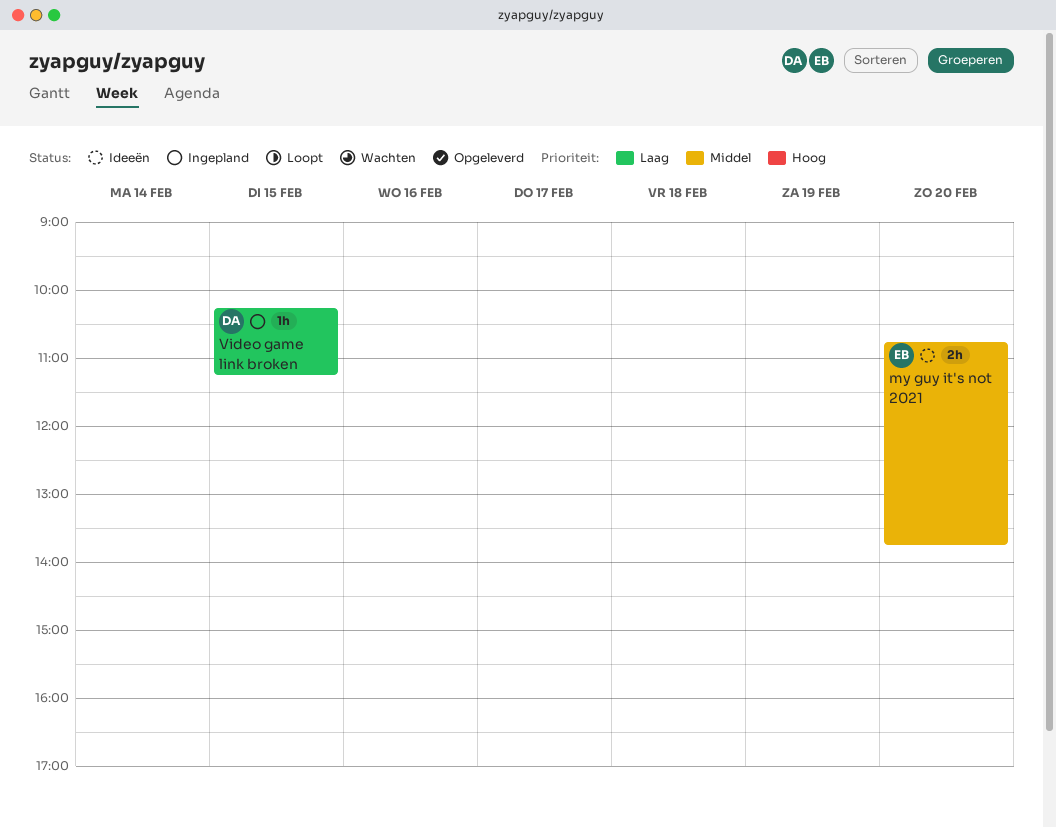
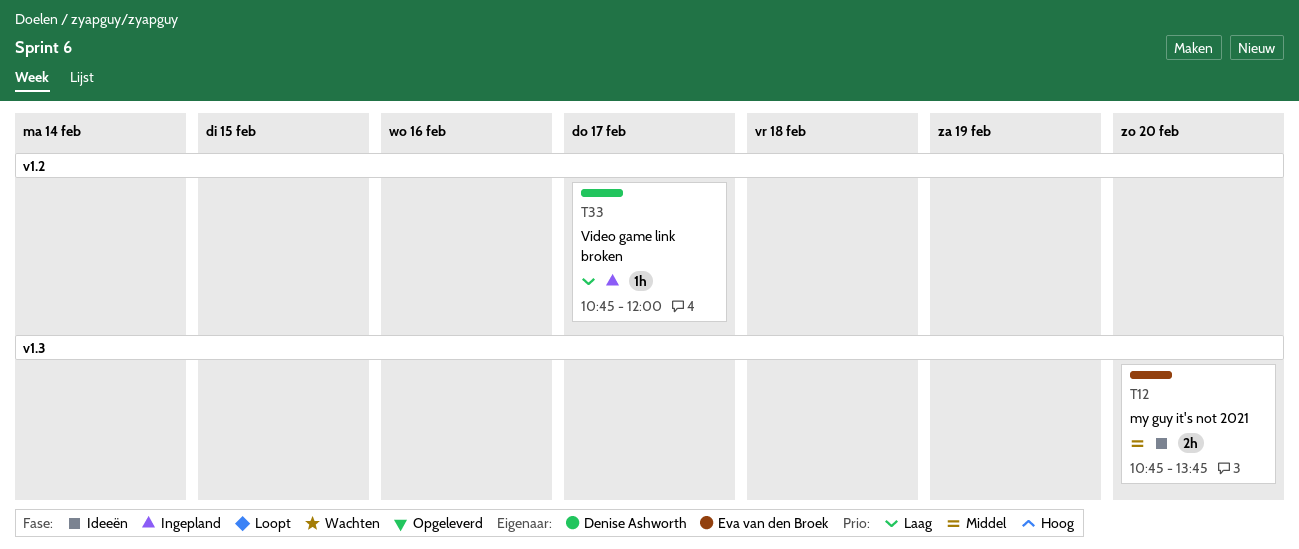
Video game link broken, day: Feb 15 -> Feb 17
Video game link broken, begins: 10:15 -> 10:45
Video game link broken, ends: 11:15 -> 12:00

